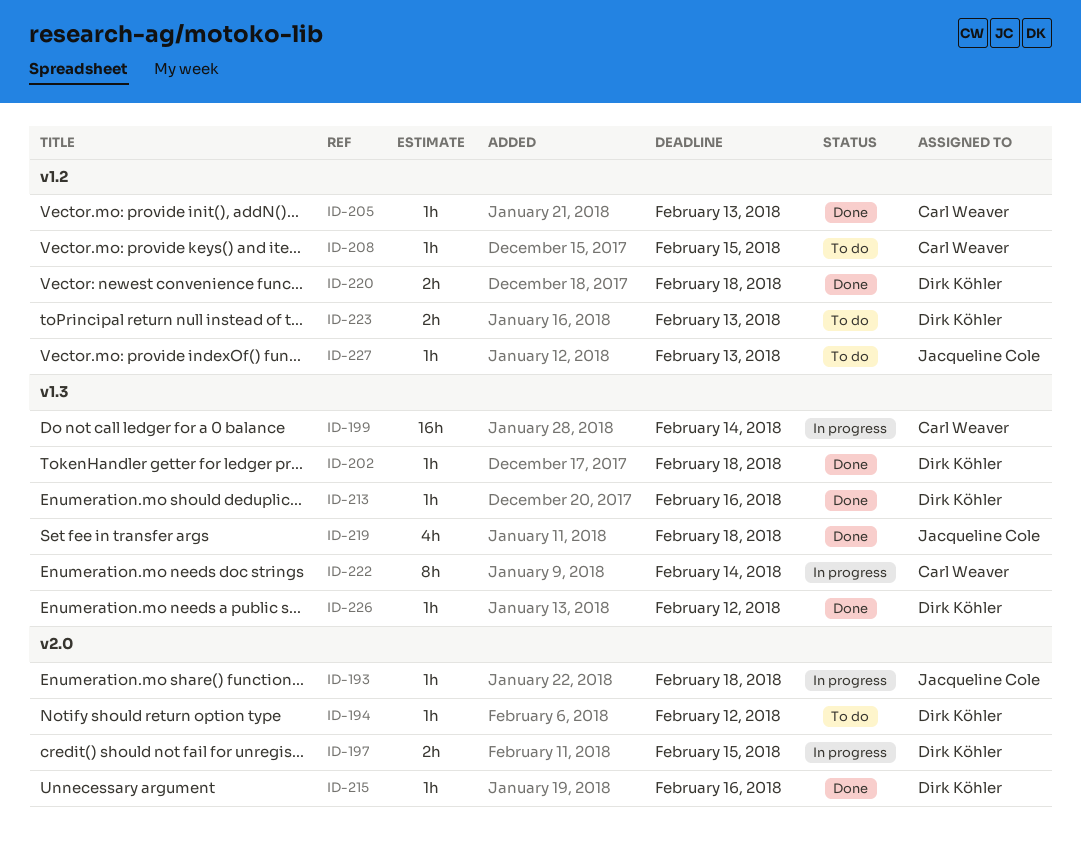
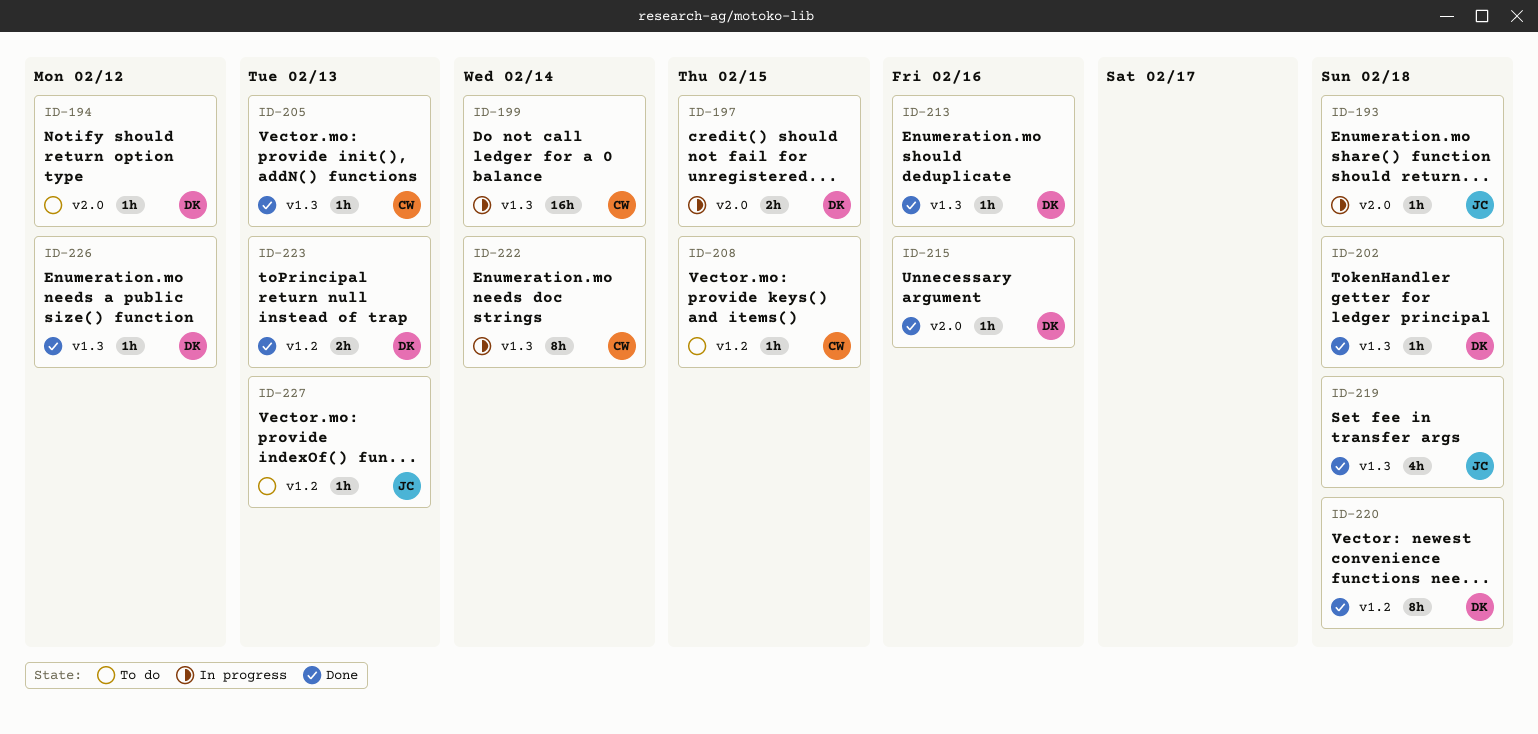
ID-205, label: v1.2 -> v1.3
ID-220, estimate: 2h -> 8h
ID-223, status: To do -> Done

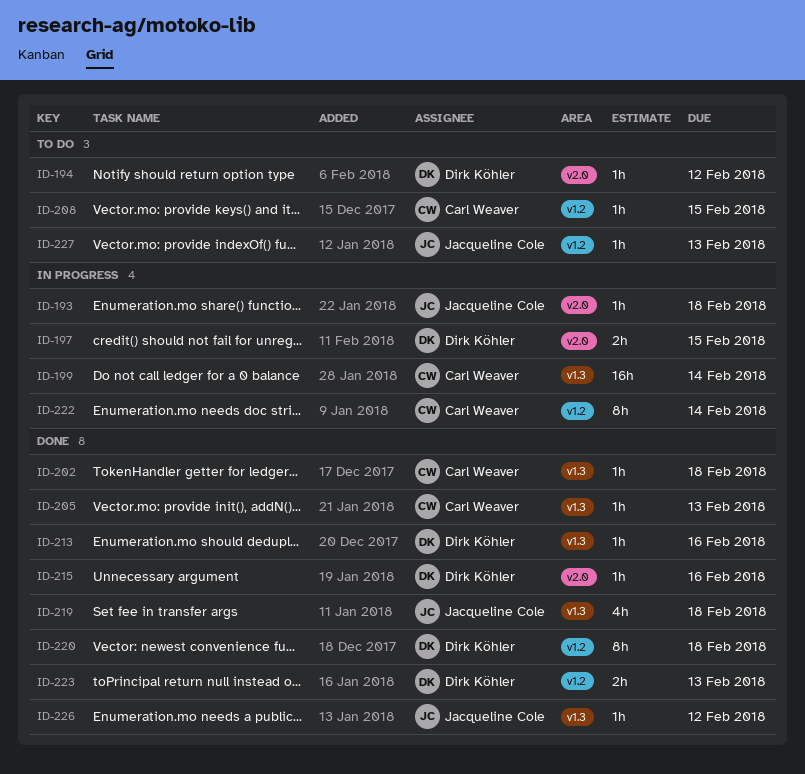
ID-202, owner: Dirk Köhler -> Carl Weaver
ID-222, label: v1.3 -> v1.2
ID-226, owner: Dirk Köhler -> Jacqueline Cole

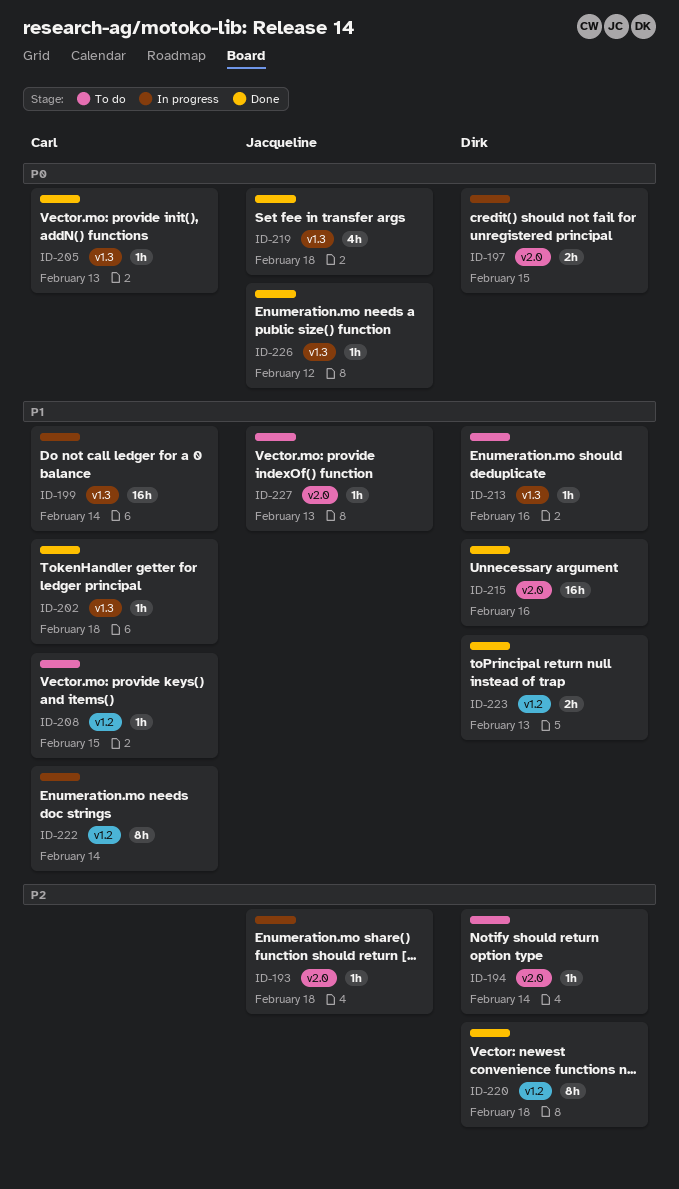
ID-194, due: Feb 12 -> Feb 14
ID-213, status: Done -> To do
ID-215, estimate: 1h -> 16h
ID-227, label: v1.2 -> v2.0

